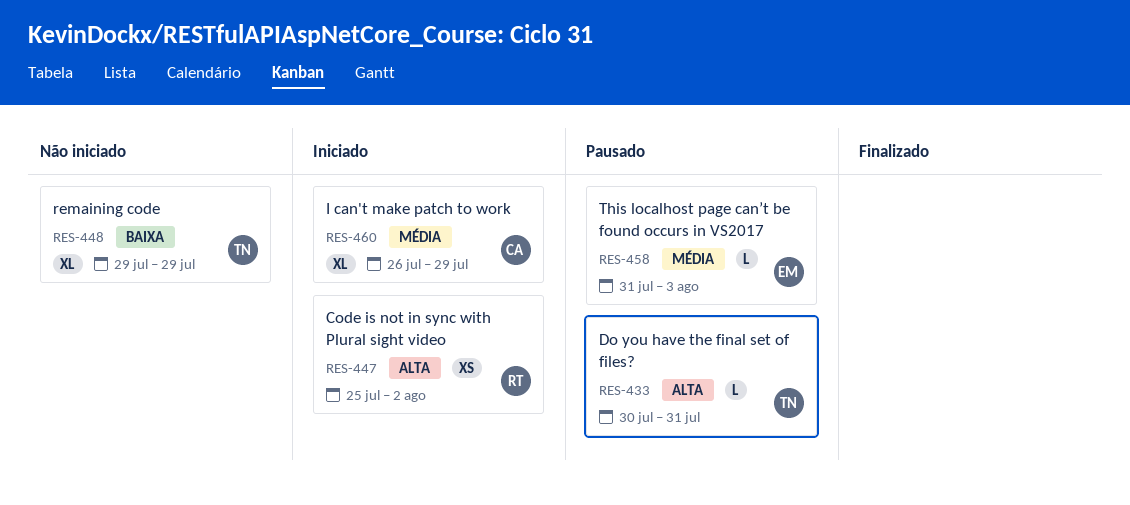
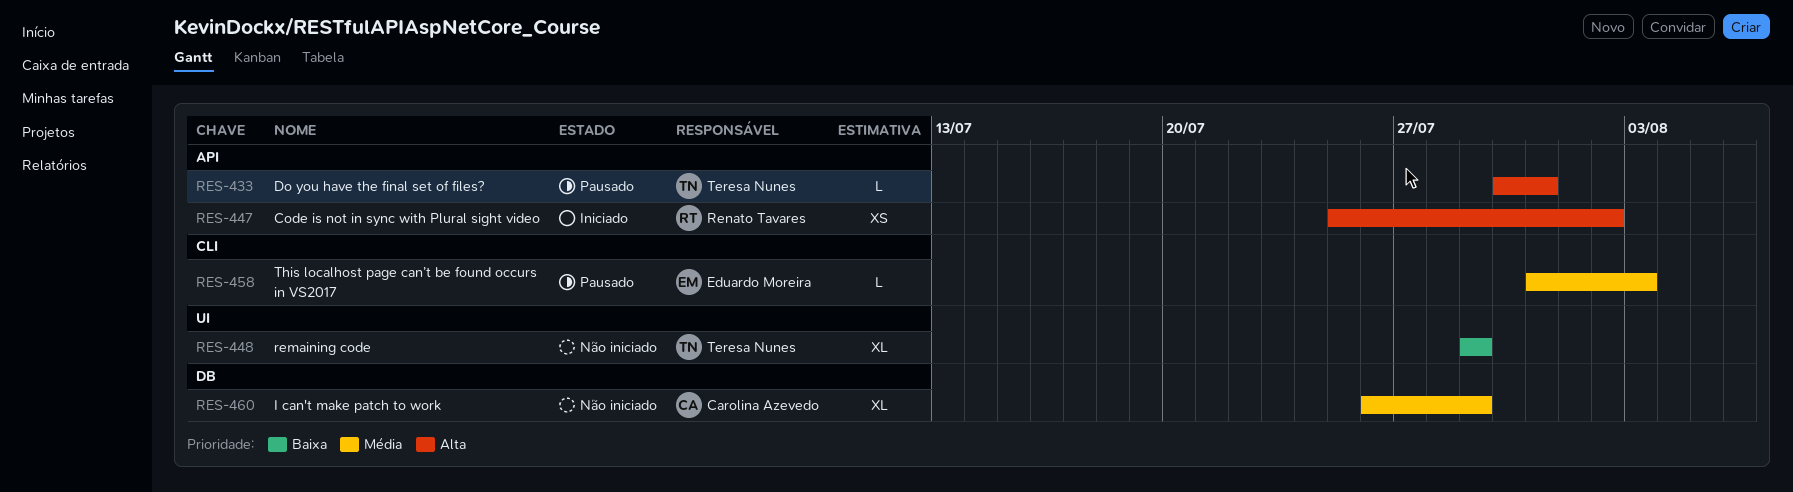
RES-460, status: Iniciado -> Não iniciado

